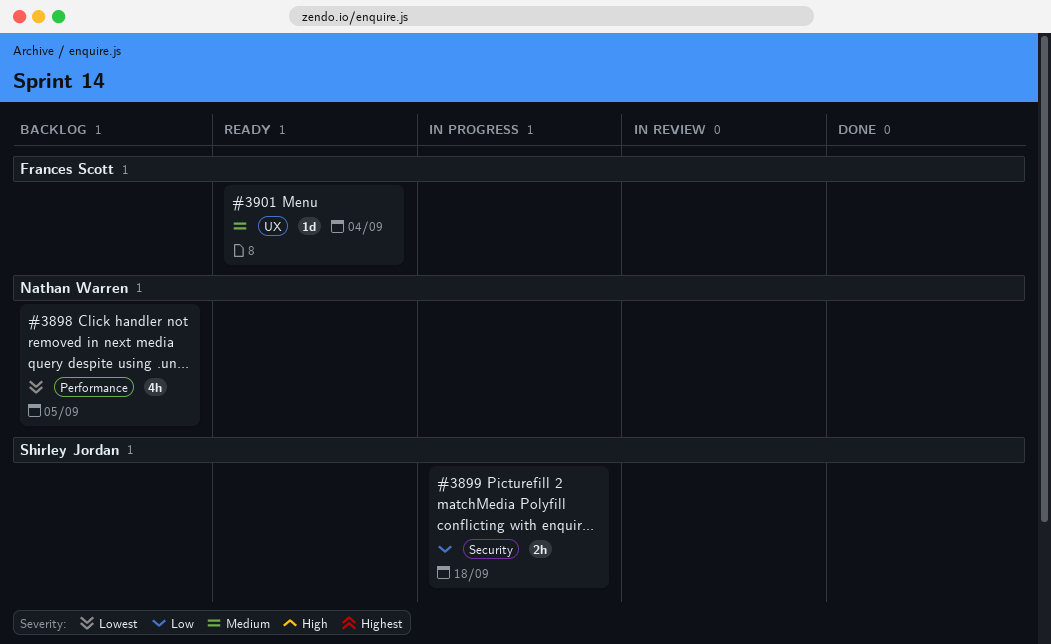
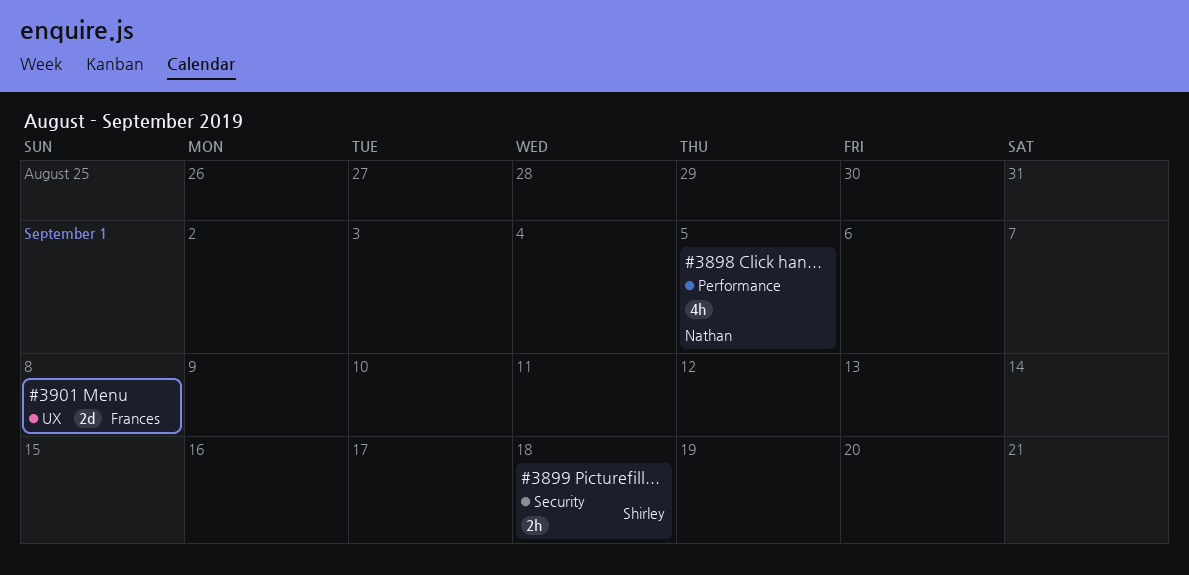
#3901, estimate: 1d -> 2d
#3901, due: Sep 4 -> Sep 8

